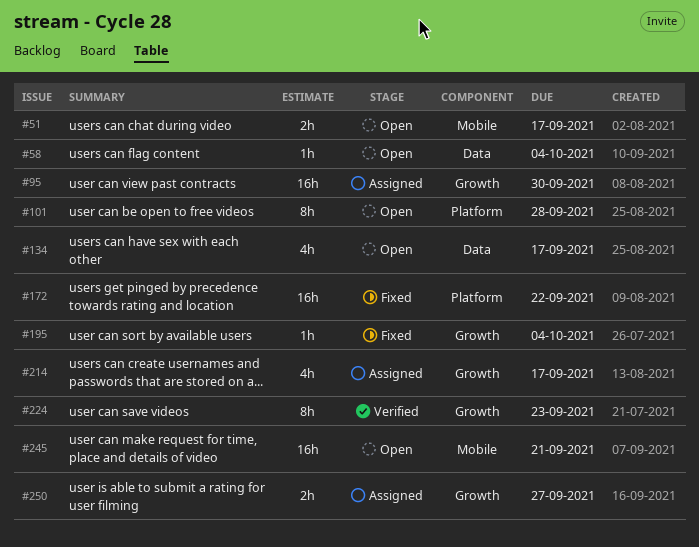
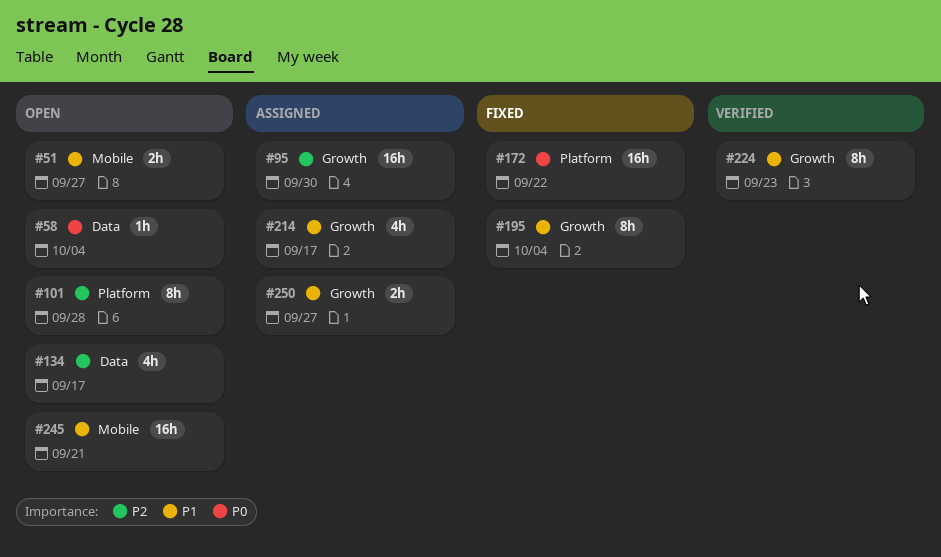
#51, due: Sep 17 -> Sep 27
#195, estimate: 1h -> 8h

